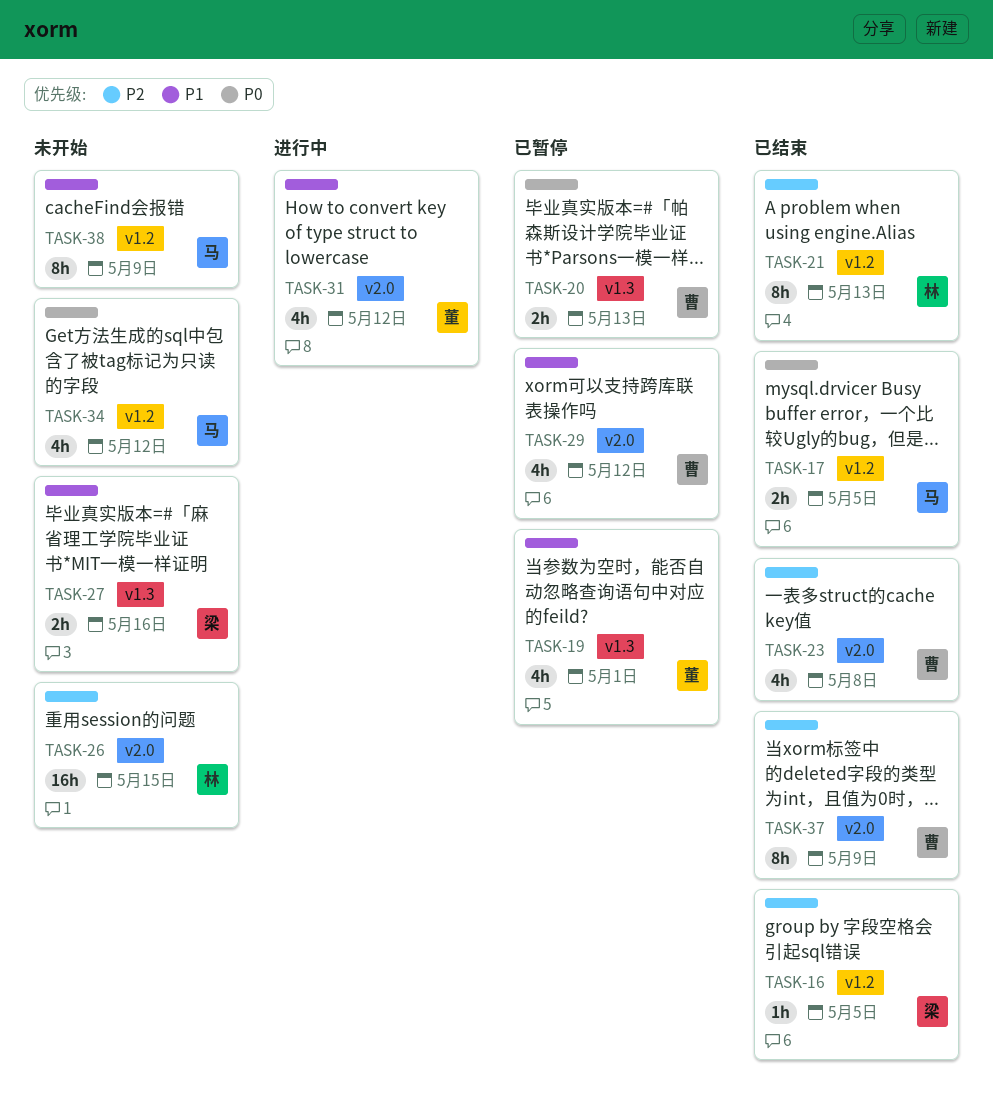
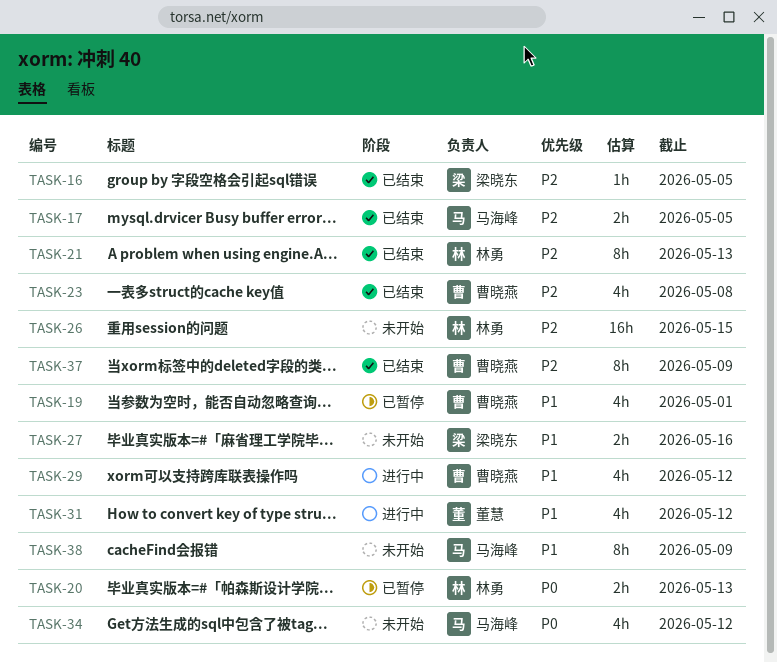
TASK-17, priority: P0 -> P2
TASK-19, owner: 董慧 -> 曹晓燕
TASK-20, owner: 曹晓燕 -> 林勇
TASK-29, status: 已暂停 -> 进行中

